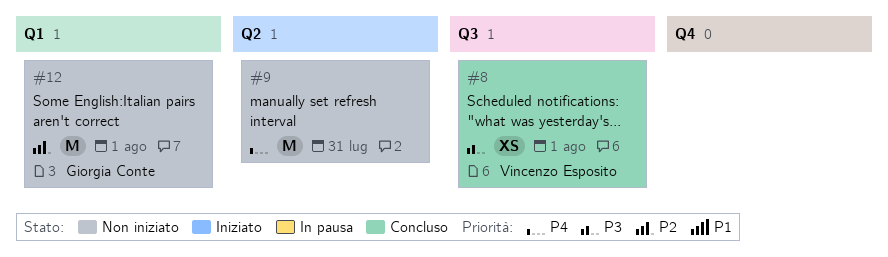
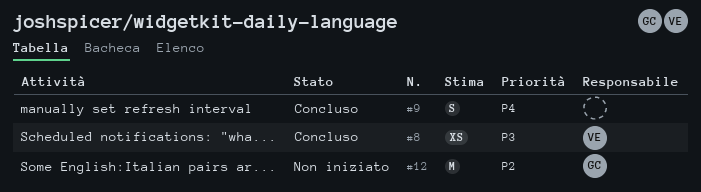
#9, status: Non iniziato -> Concluso
#9, estimate: M -> S

